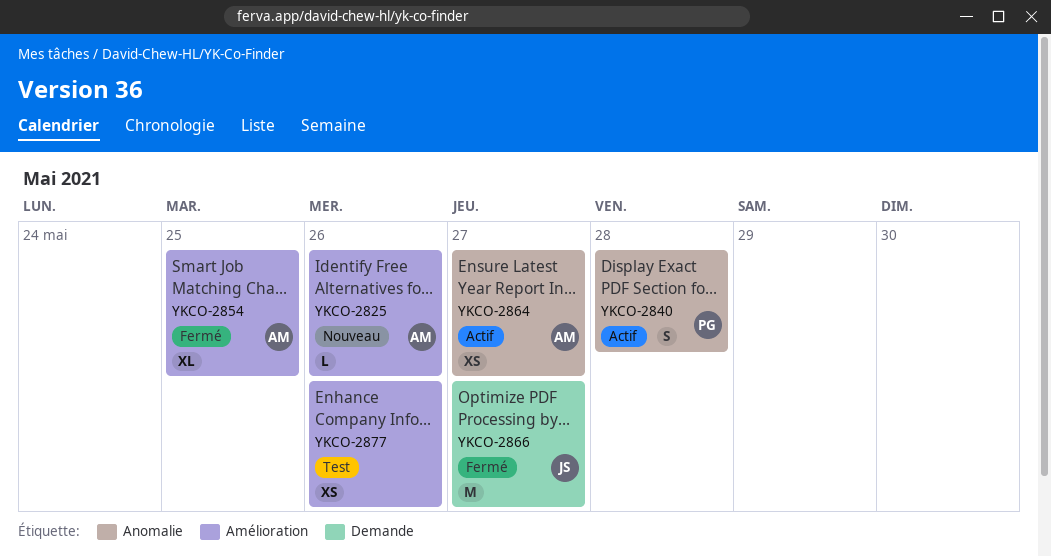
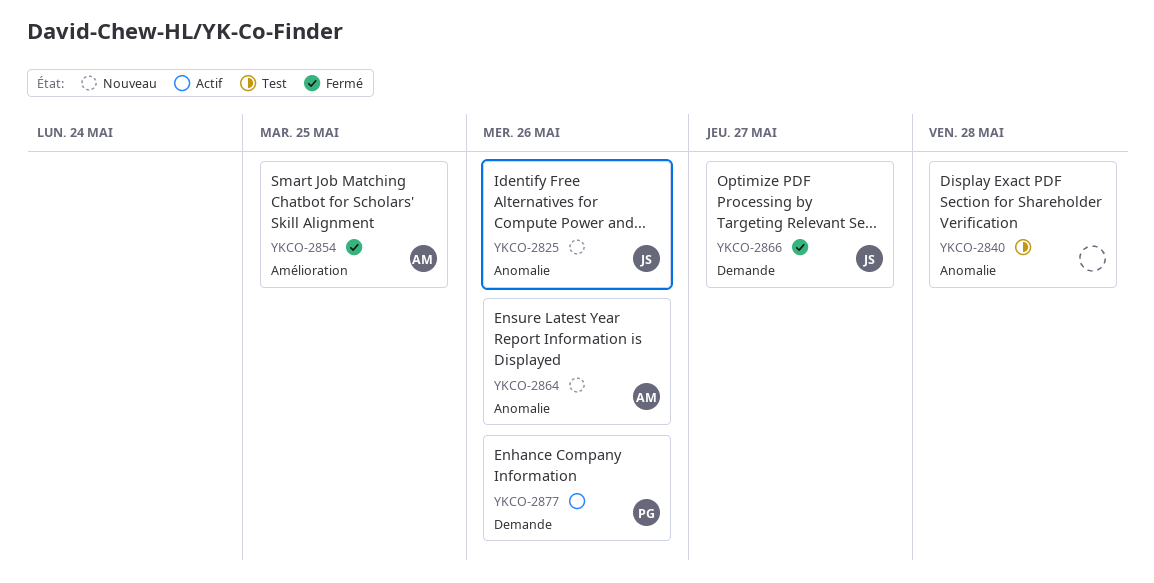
YKCO-2825, owner: AM -> JS
YKCO-2825, label: Amélioration -> Anomalie
YKCO-2840, status: Actif -> Test
YKCO-2840, owner: PG -> none
YKCO-2864, status: Actif -> Nouveau
YKCO-2864, due: May 27 -> May 26
YKCO-2877, status: Test -> Actif
YKCO-2877, owner: none -> PG
YKCO-2877, label: Amélioration -> Demande

